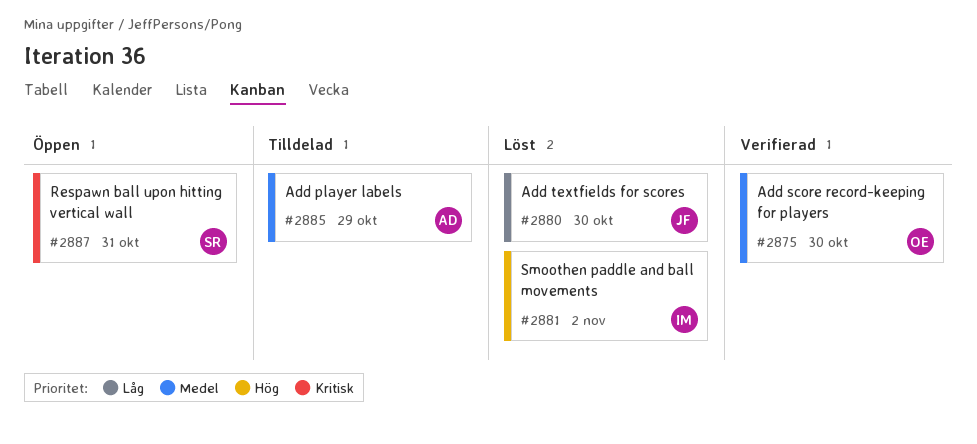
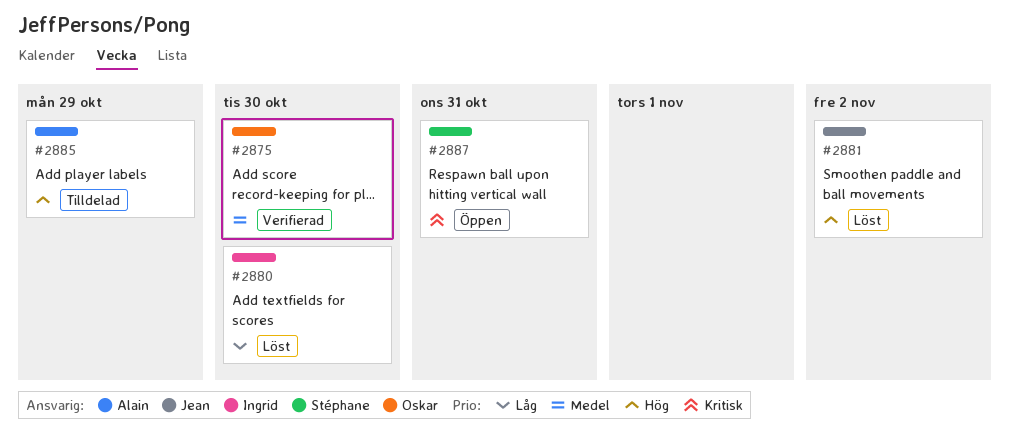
#2880, owner: Jean -> Ingrid
#2881, owner: Ingrid -> Jean
#2885, priority: Medel -> Hög

